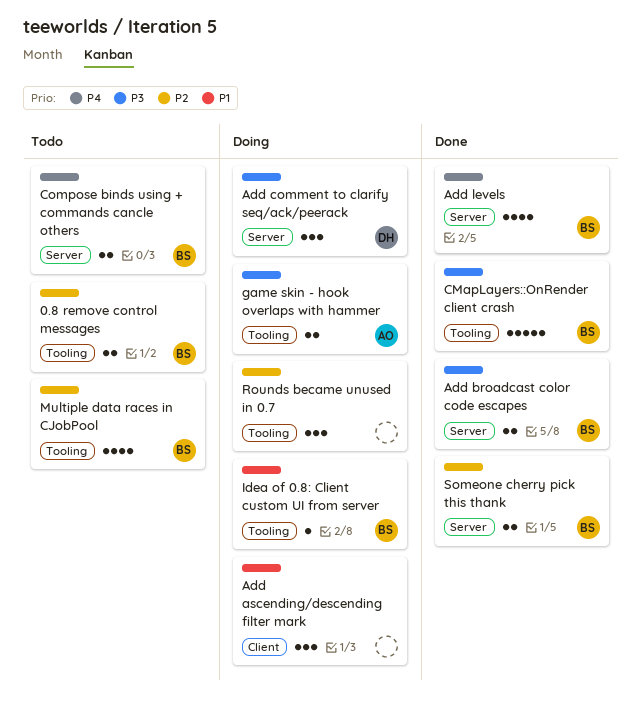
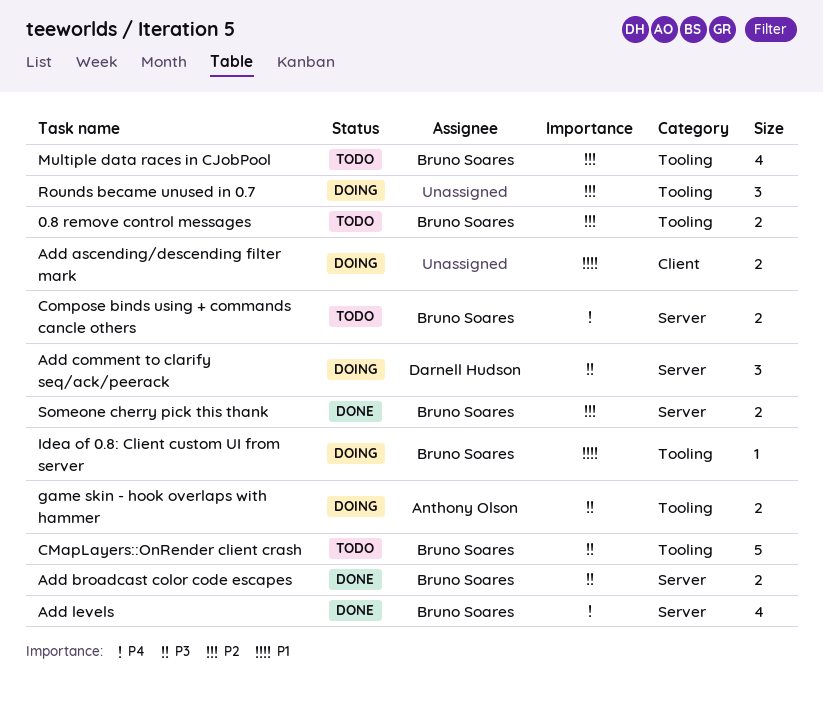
Add ascending/descending filter mark, estimate: 3 -> 2
CMapLayers::OnRender client crash, status: Done -> Todo

